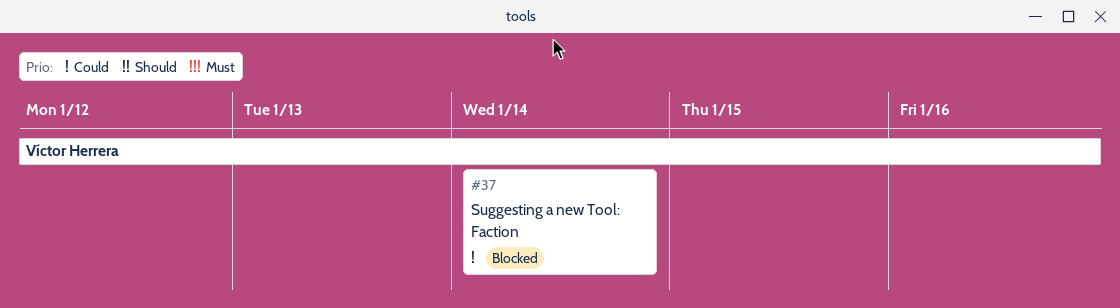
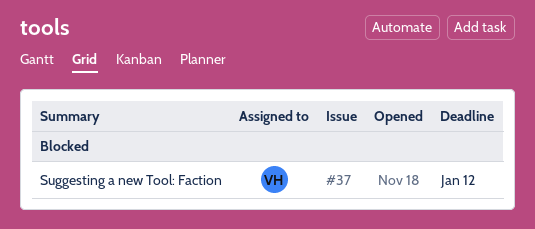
#37, due: Jan 14 -> Jan 12

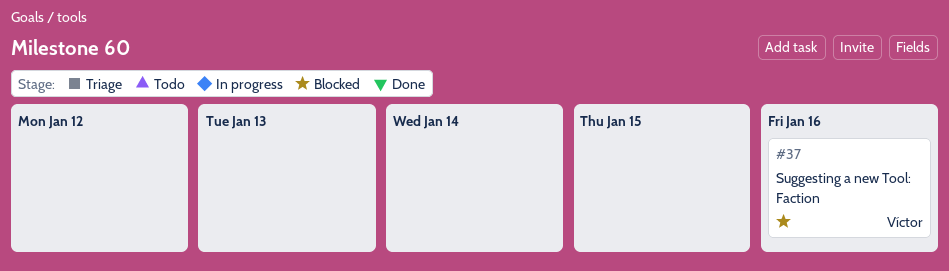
#37, due: Jan 12 -> Jan 16

